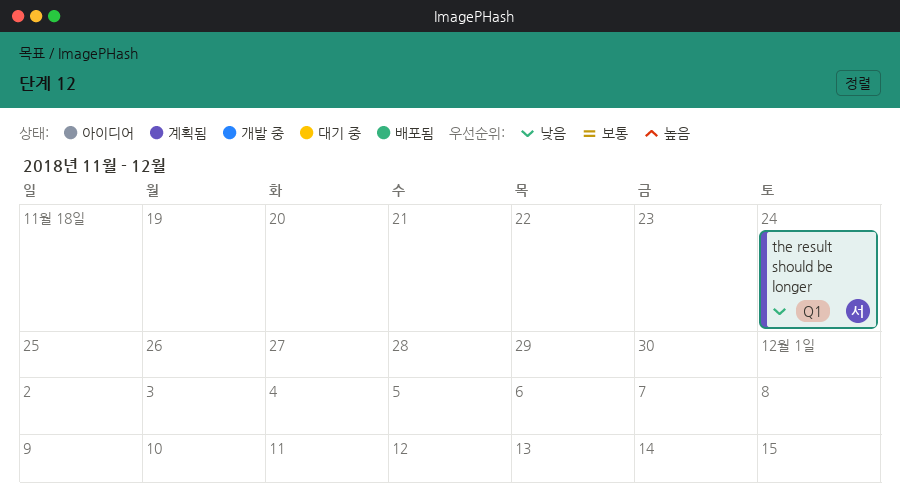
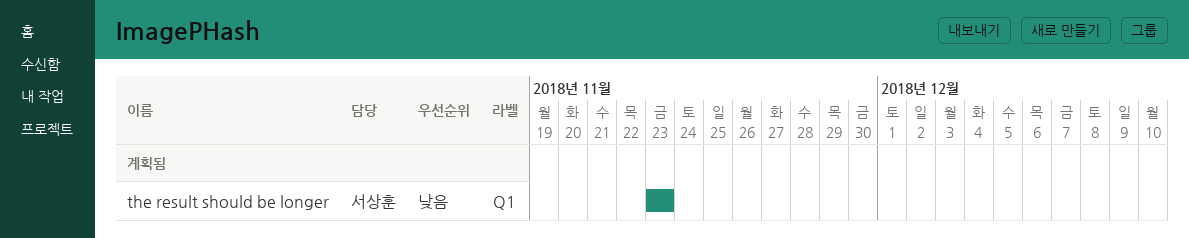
the result should be longer, due: Nov 24 -> Nov 23

